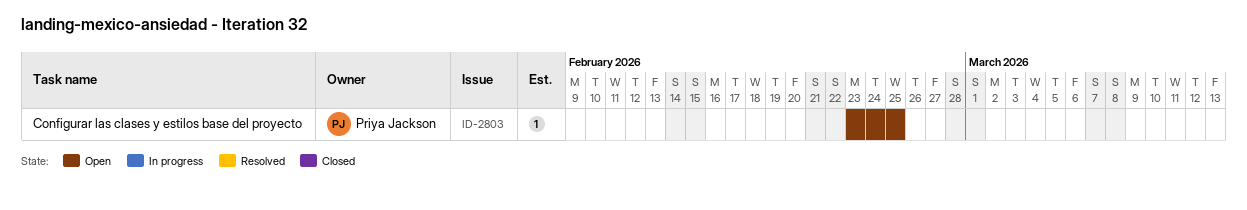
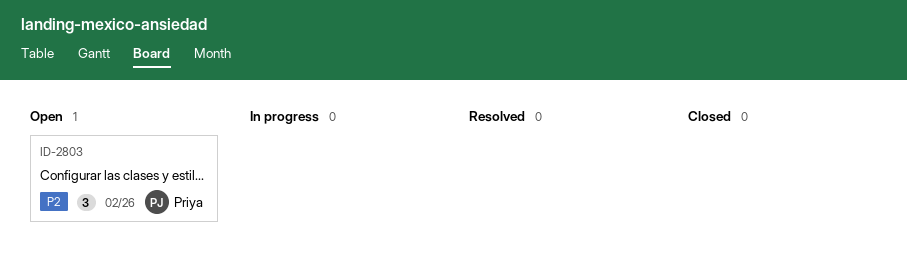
ID-2803, estimate: 1 -> 3
ID-2803, due: Feb 25 -> Feb 26

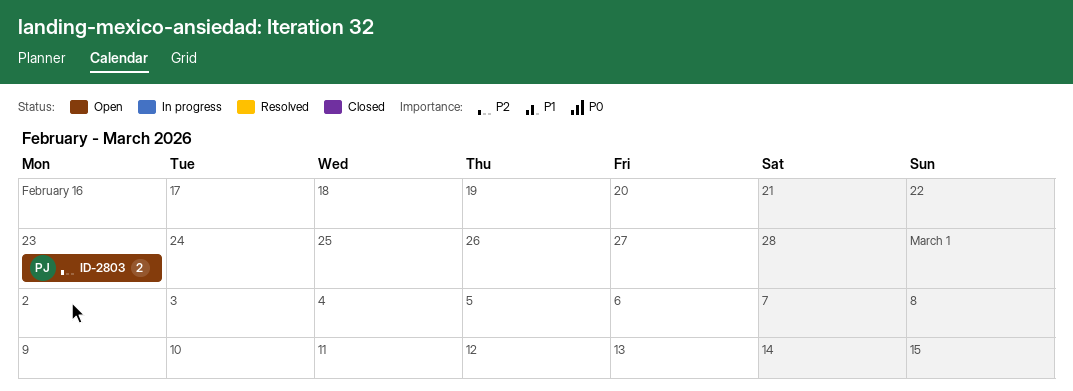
ID-2803, estimate: 3 -> 2
ID-2803, due: Feb 26 -> Feb 23

